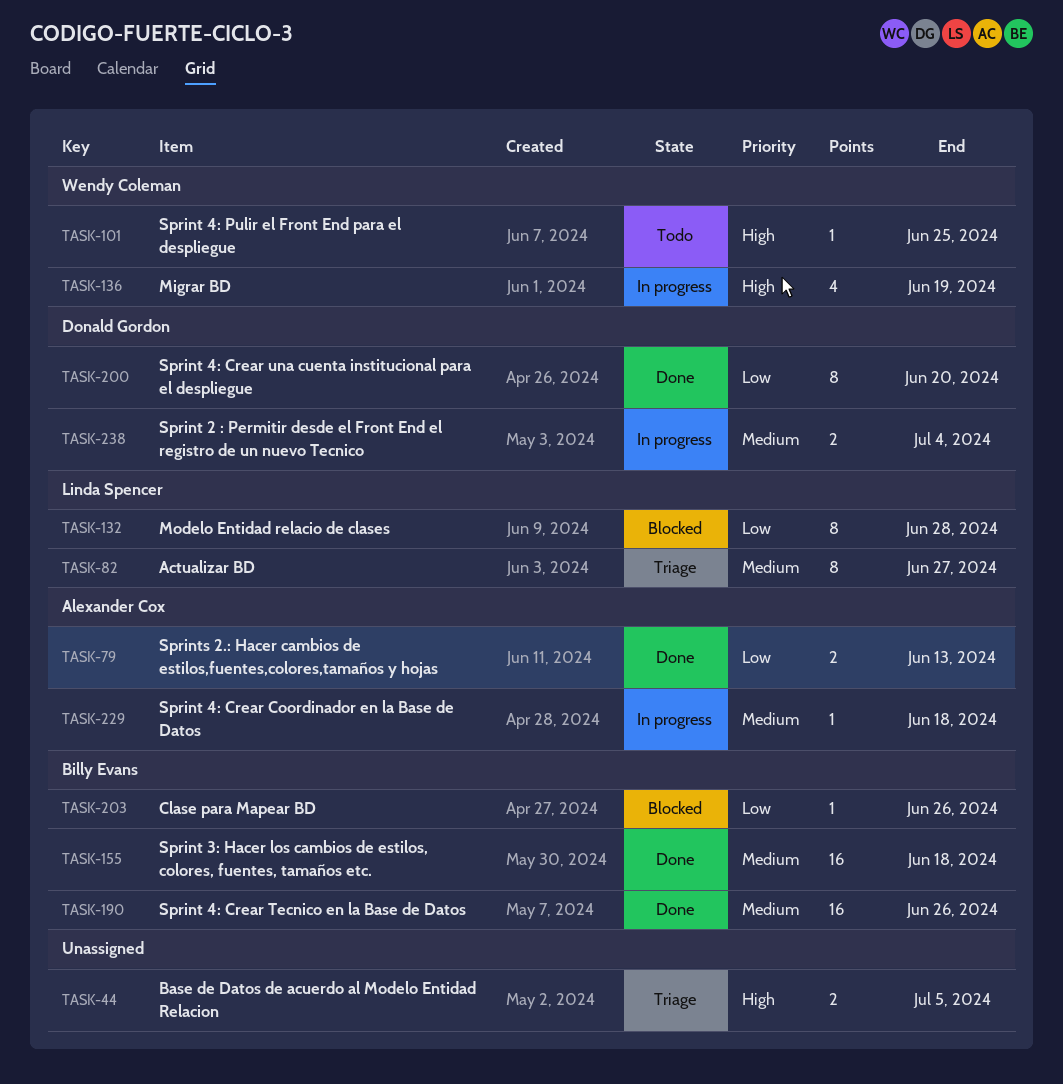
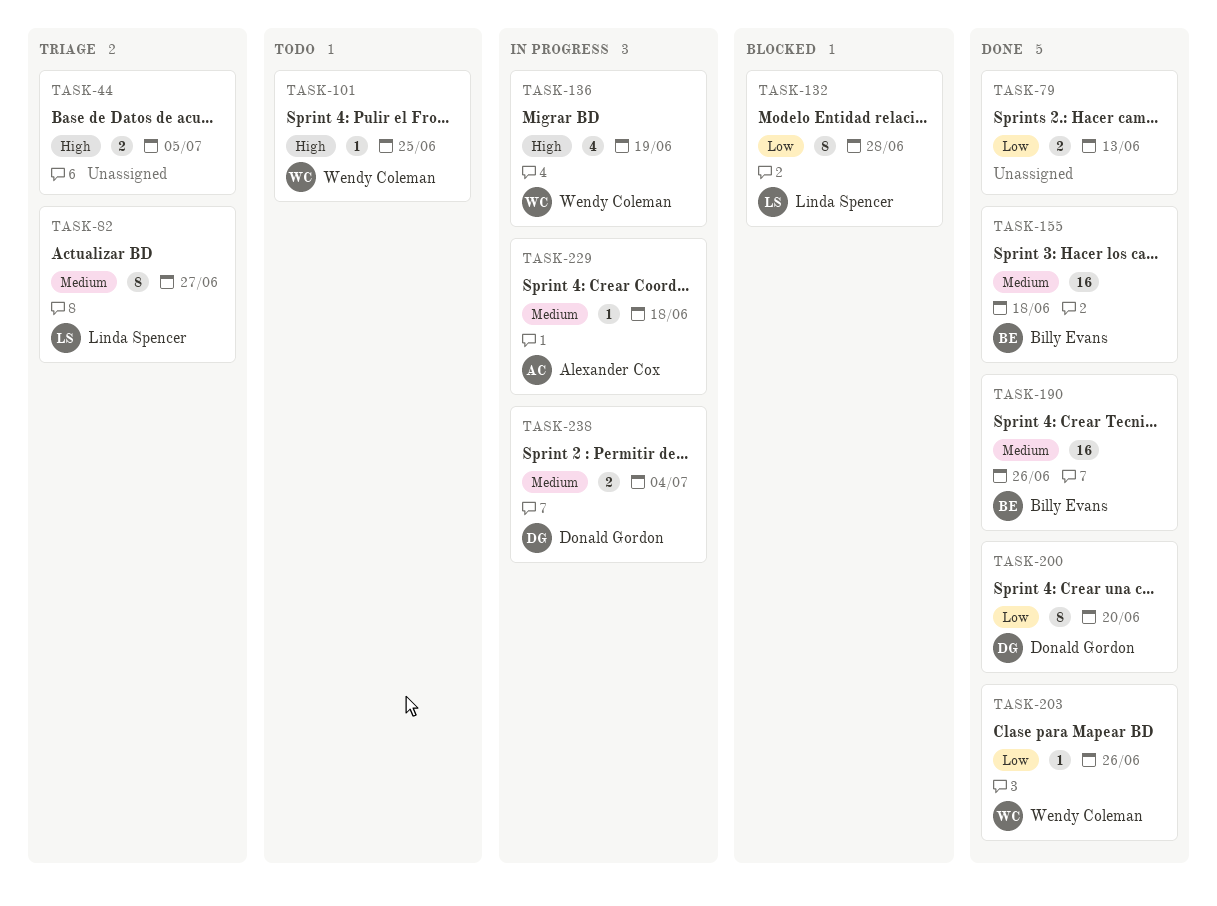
TASK-79, owner: Alexander Cox -> none
TASK-203, status: Blocked -> Done
TASK-203, owner: Billy Evans -> Wendy Coleman

